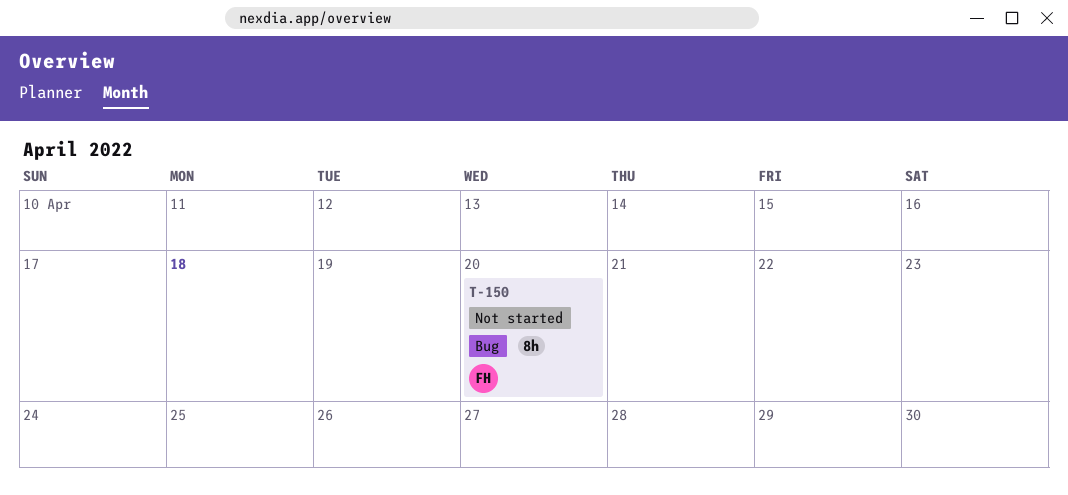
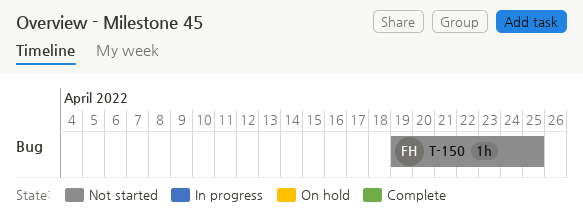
T-150, estimate: 8h -> 1h
T-150, due: Apr 20 -> Apr 25

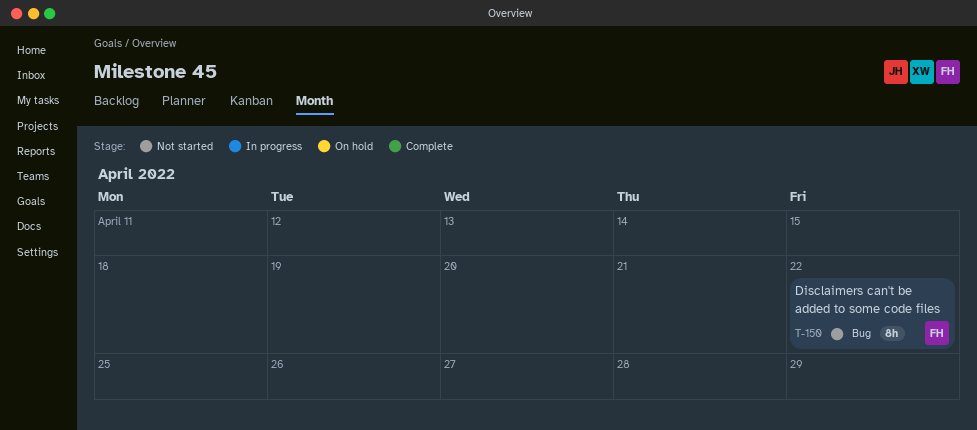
T-150, estimate: 1h -> 8h
T-150, due: Apr 25 -> Apr 22

